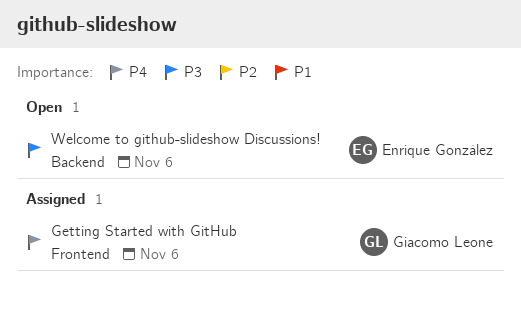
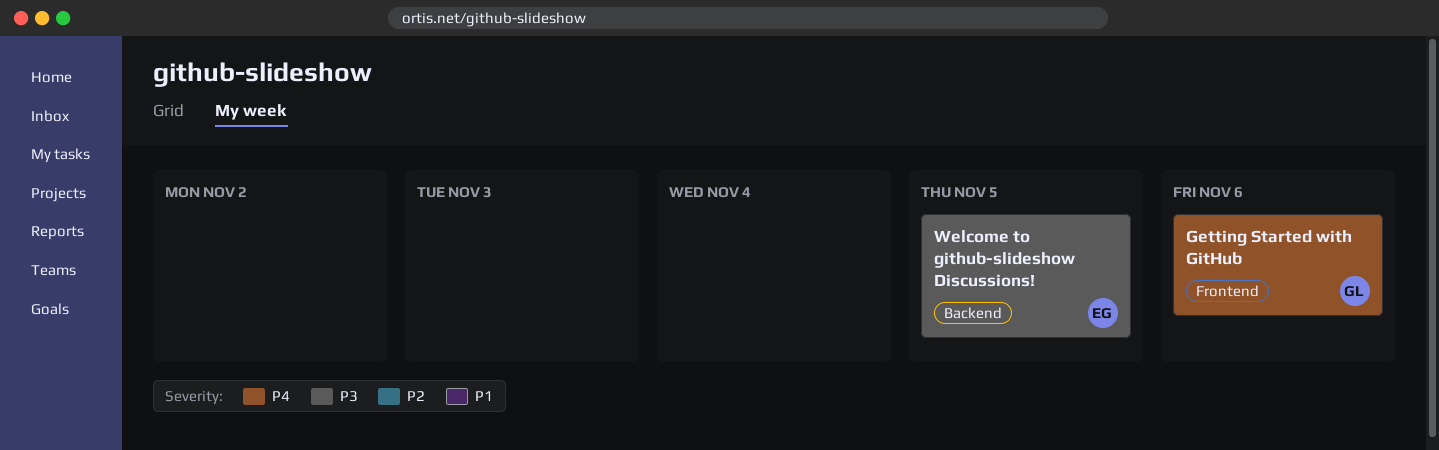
Welcome to github-slideshow Discussions!, due: Nov 6 -> Nov 5

